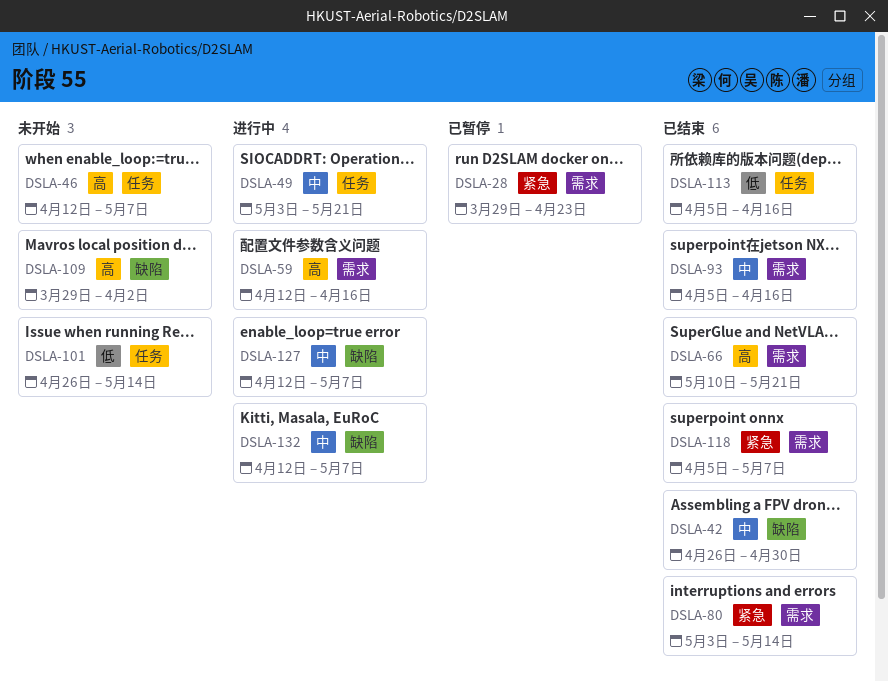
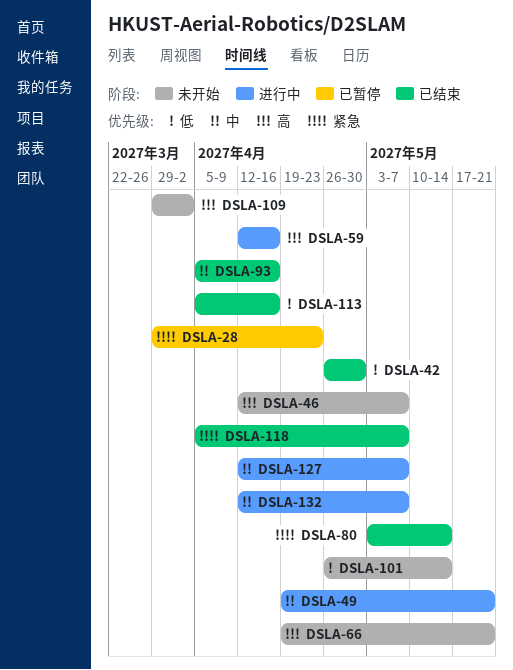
DSLA-42, priority: 中 -> 低
DSLA-49, start: May 3 -> Apr 19
DSLA-66, status: 已结束 -> 未开始
DSLA-66, start: May 10 -> Apr 19

